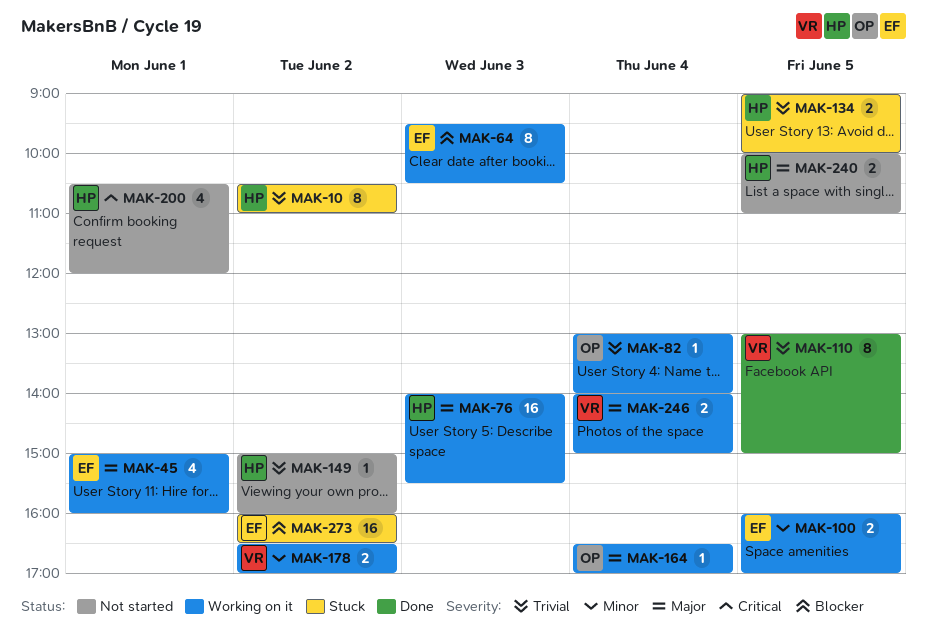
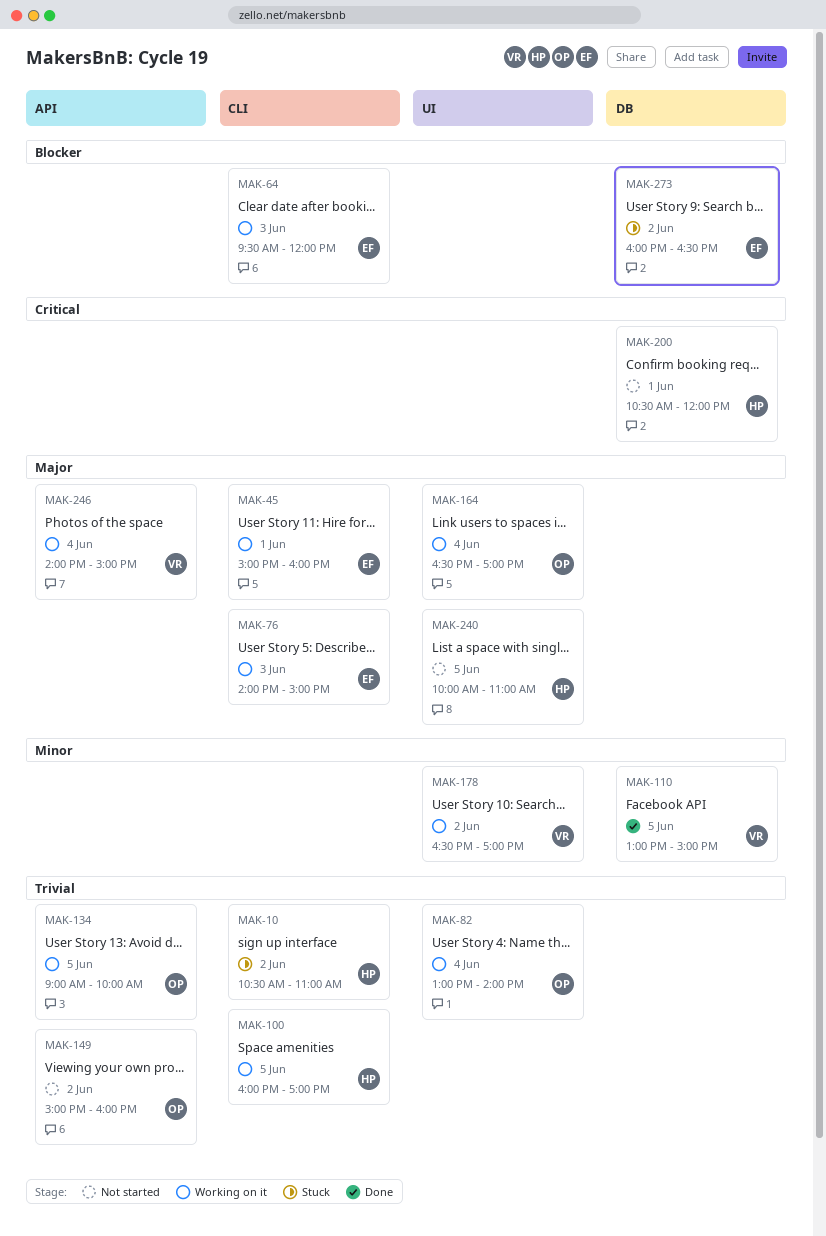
MAK-64, ends: 10:30 -> 12:00
MAK-76, owner: HP -> EF
MAK-76, ends: 15:30 -> 15:00
MAK-100, owner: EF -> HP
MAK-100, priority: Minor -> Trivial
MAK-110, priority: Trivial -> Minor
MAK-134, status: Stuck -> Working on it
MAK-134, owner: HP -> OP
MAK-149, owner: HP -> OP

